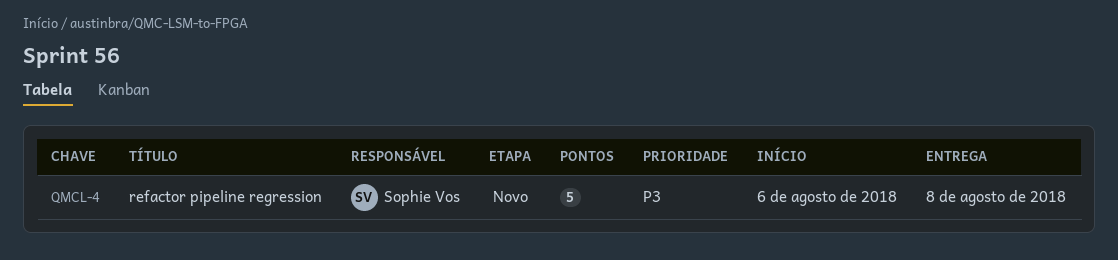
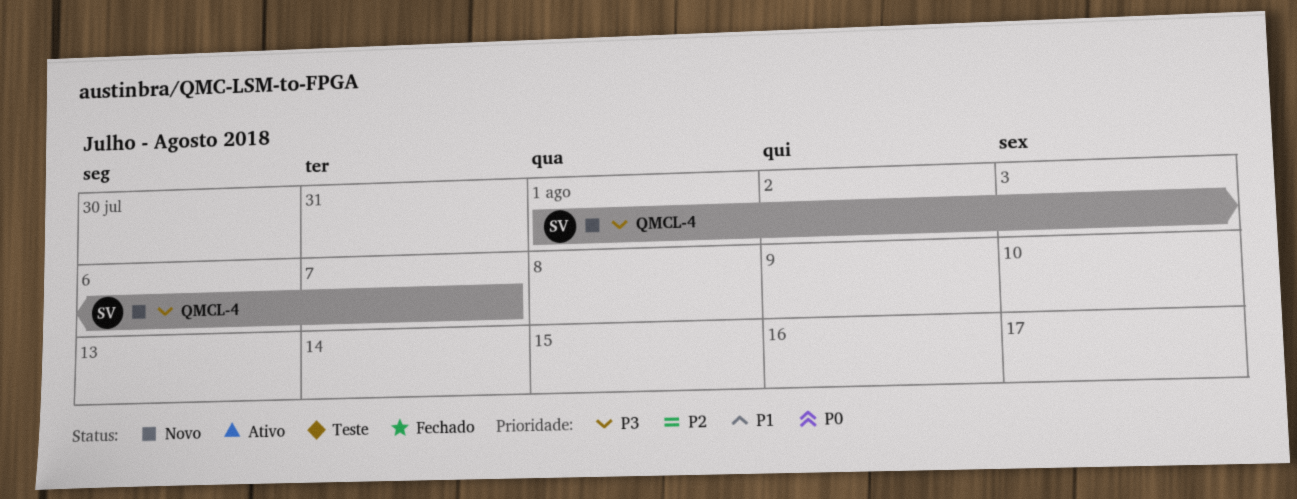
QMCL-4, start: Aug 6 -> Aug 1
QMCL-4, due: Aug 8 -> Aug 7

